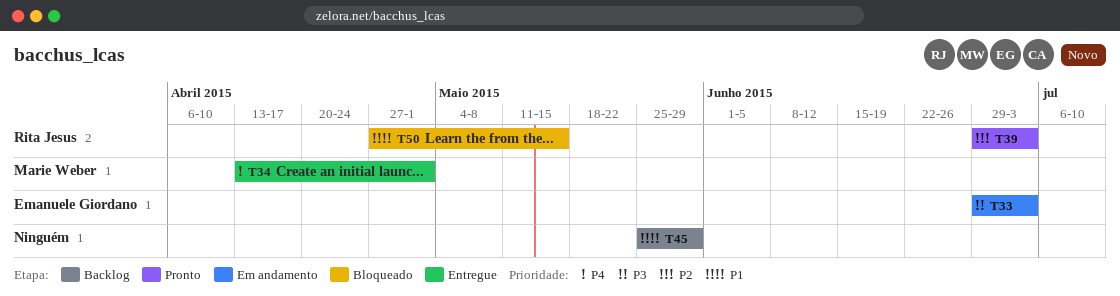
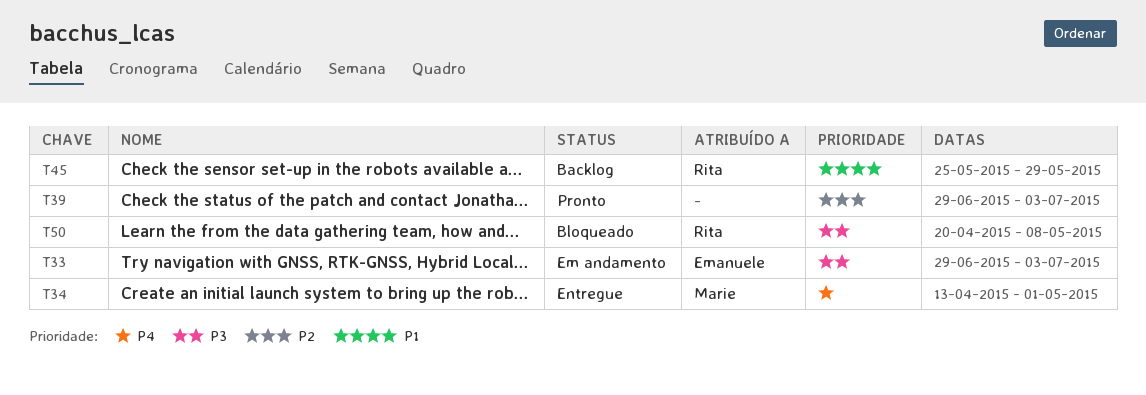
T39, owner: Rita Jesus -> none
T45, owner: none -> Rita Jesus
T50, priority: P1 -> P3
T50, start: Apr 27 -> Apr 20
T50, due: May 15 -> May 8

